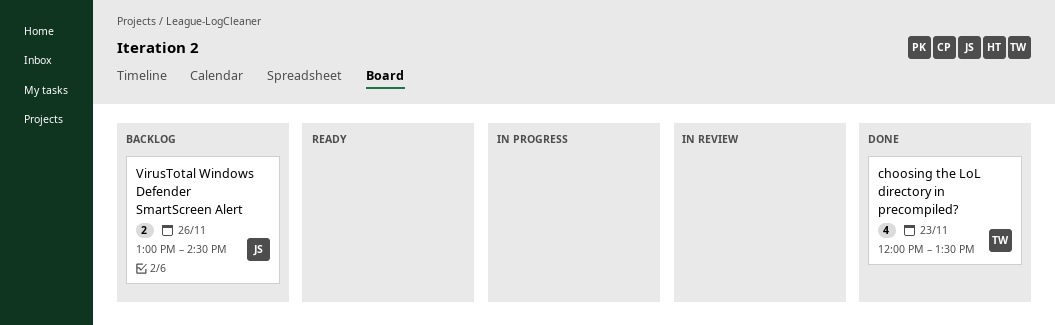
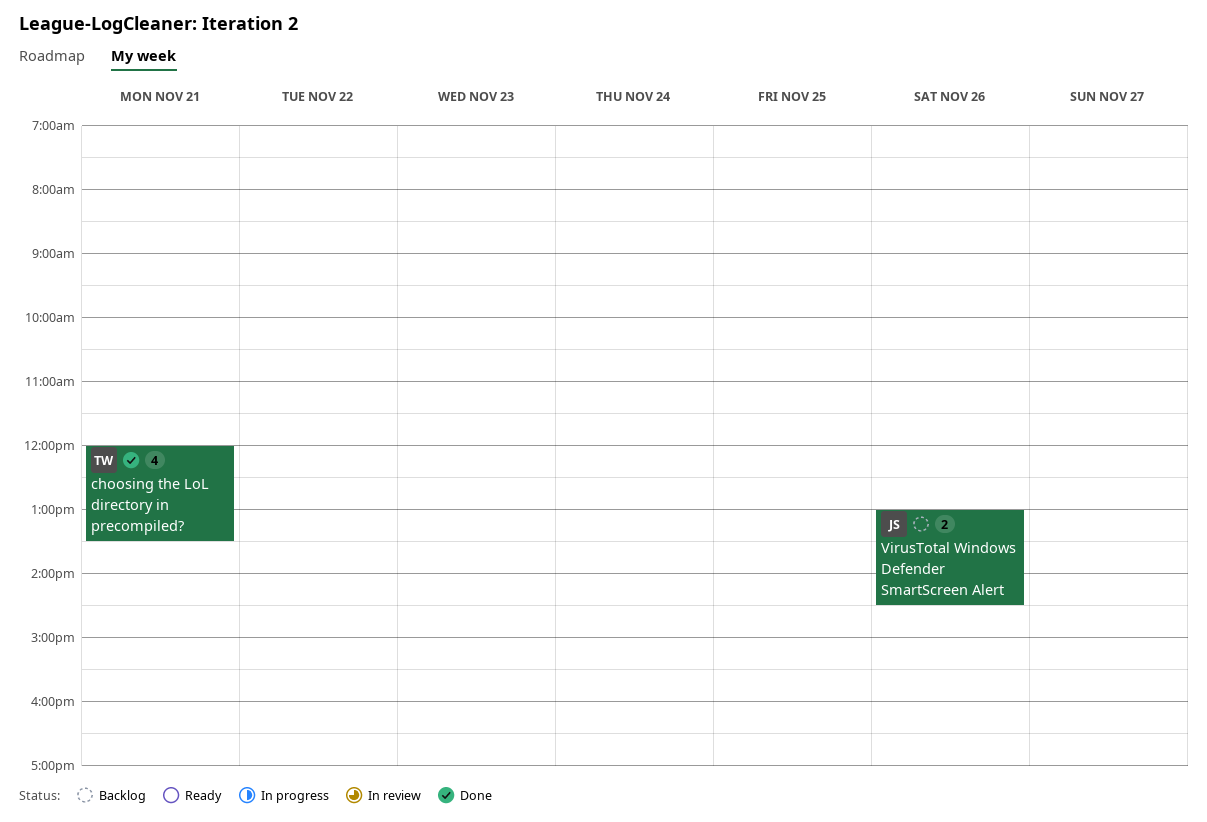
choosing the LoL directory in precompiled?, day: Nov 23 -> Nov 21

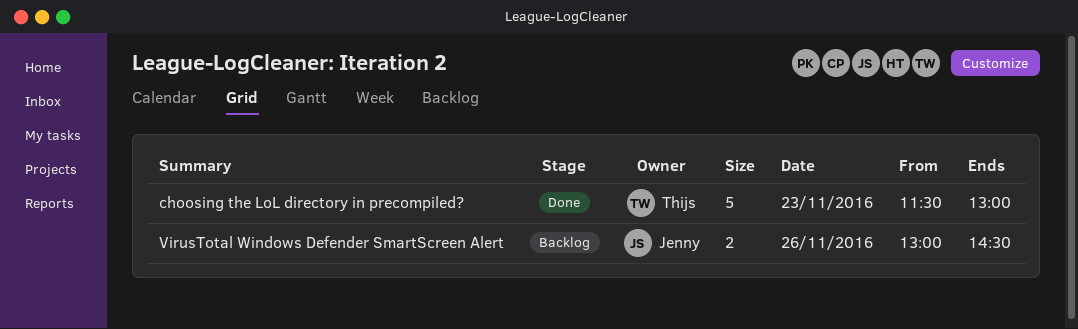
choosing the LoL directory in precompiled?, estimate: 4 -> 5
choosing the LoL directory in precompiled?, day: Nov 21 -> Nov 23
choosing the LoL directory in precompiled?, begins: 12:00 -> 11:30
choosing the LoL directory in precompiled?, ends: 13:30 -> 13:00

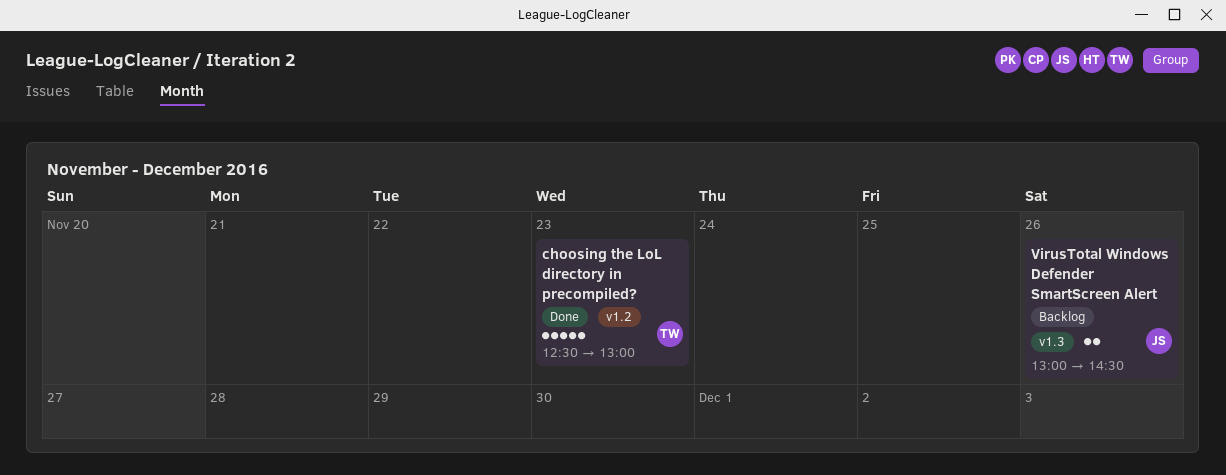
choosing the LoL directory in precompiled?, begins: 11:30 -> 12:30

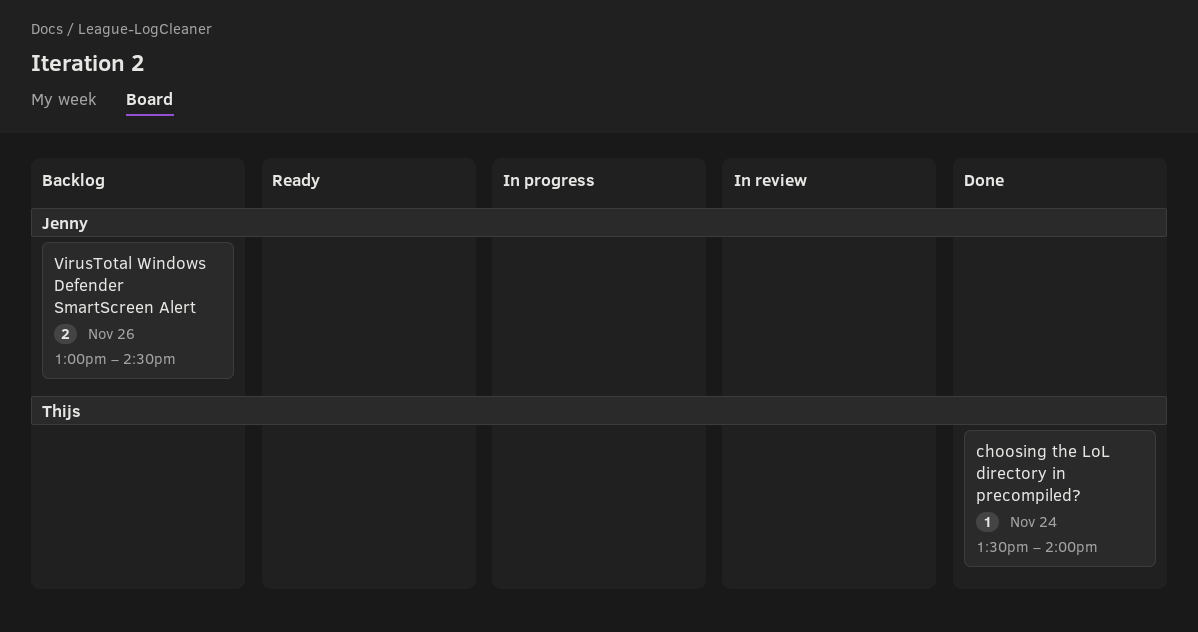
choosing the LoL directory in precompiled?, estimate: 5 -> 1
choosing the LoL directory in precompiled?, day: Nov 23 -> Nov 24
choosing the LoL directory in precompiled?, begins: 12:30 -> 13:30
choosing the LoL directory in precompiled?, ends: 13:00 -> 14:00

